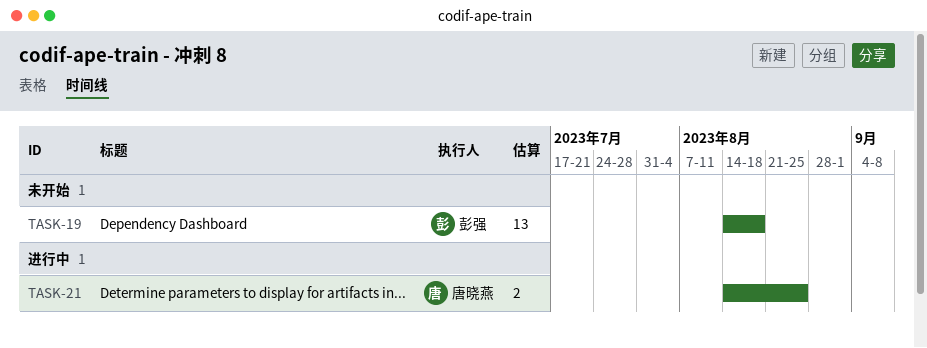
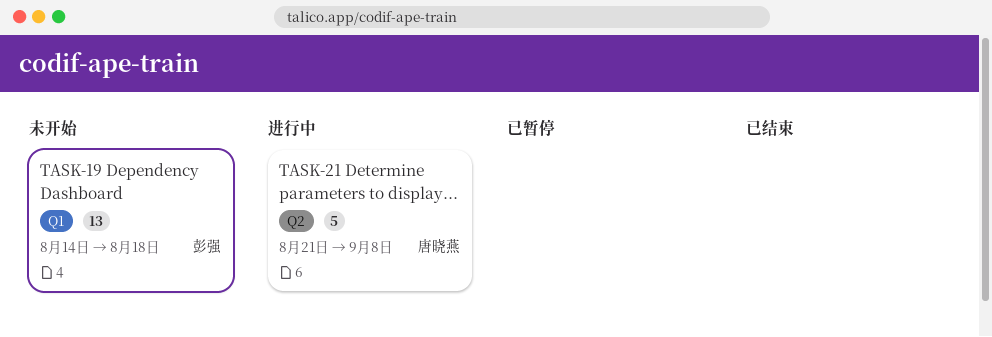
TASK-21, estimate: 2 -> 5
TASK-21, start: Aug 14 -> Aug 21
TASK-21, due: Aug 25 -> Sep 8

